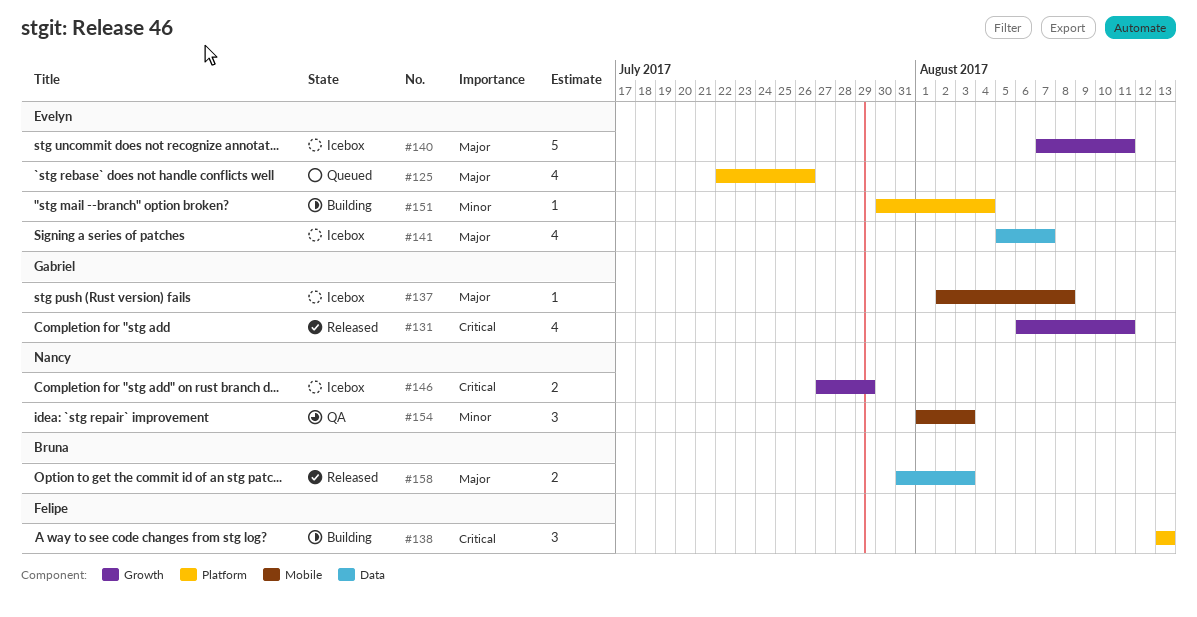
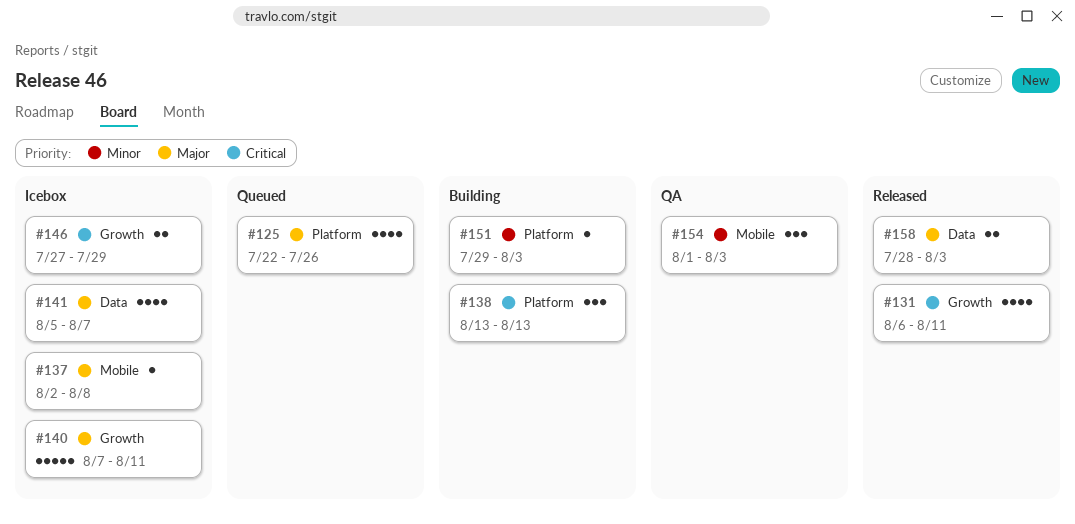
#151, start: Jul 30 -> Jul 29
#151, due: Aug 4 -> Aug 3
#158, start: Jul 31 -> Jul 28

